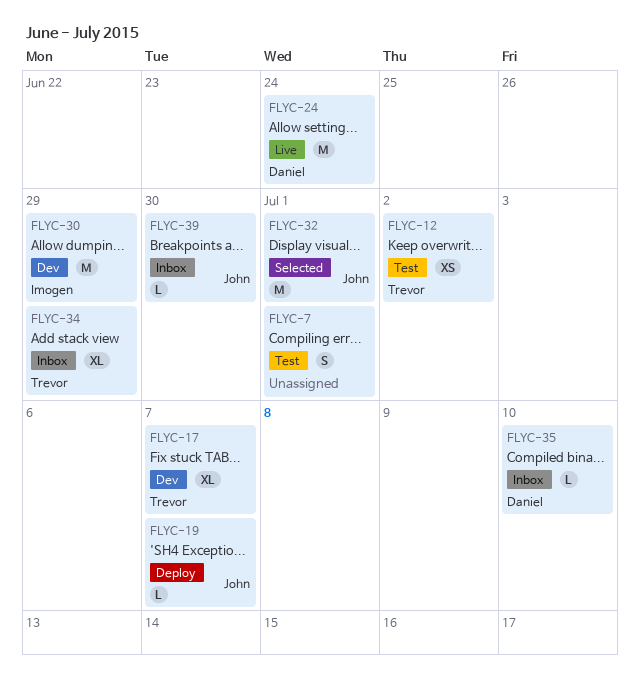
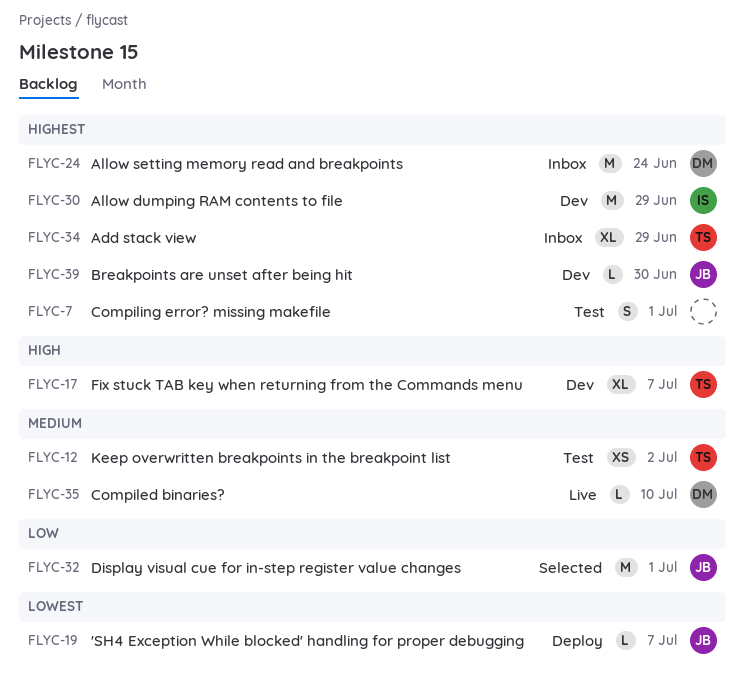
FLYC-24, status: Live -> Inbox
FLYC-35, status: Inbox -> Live
FLYC-39, status: Inbox -> Dev

